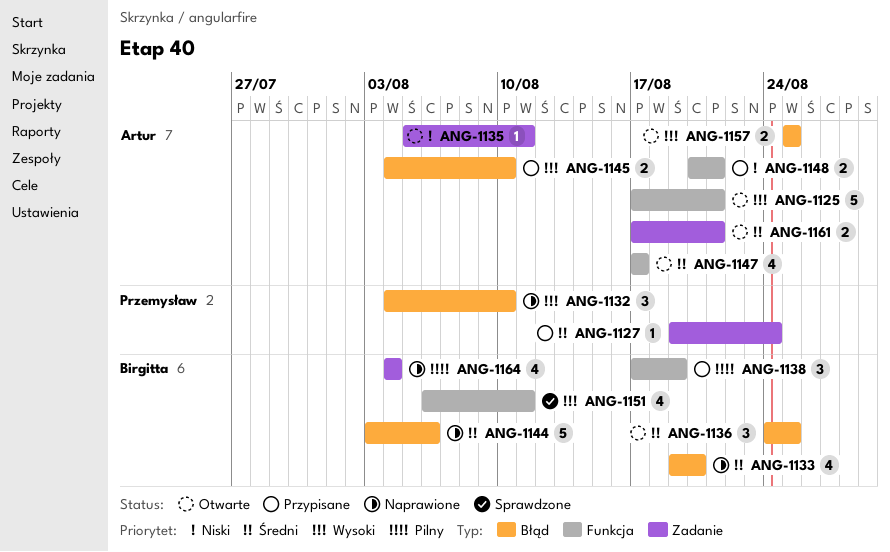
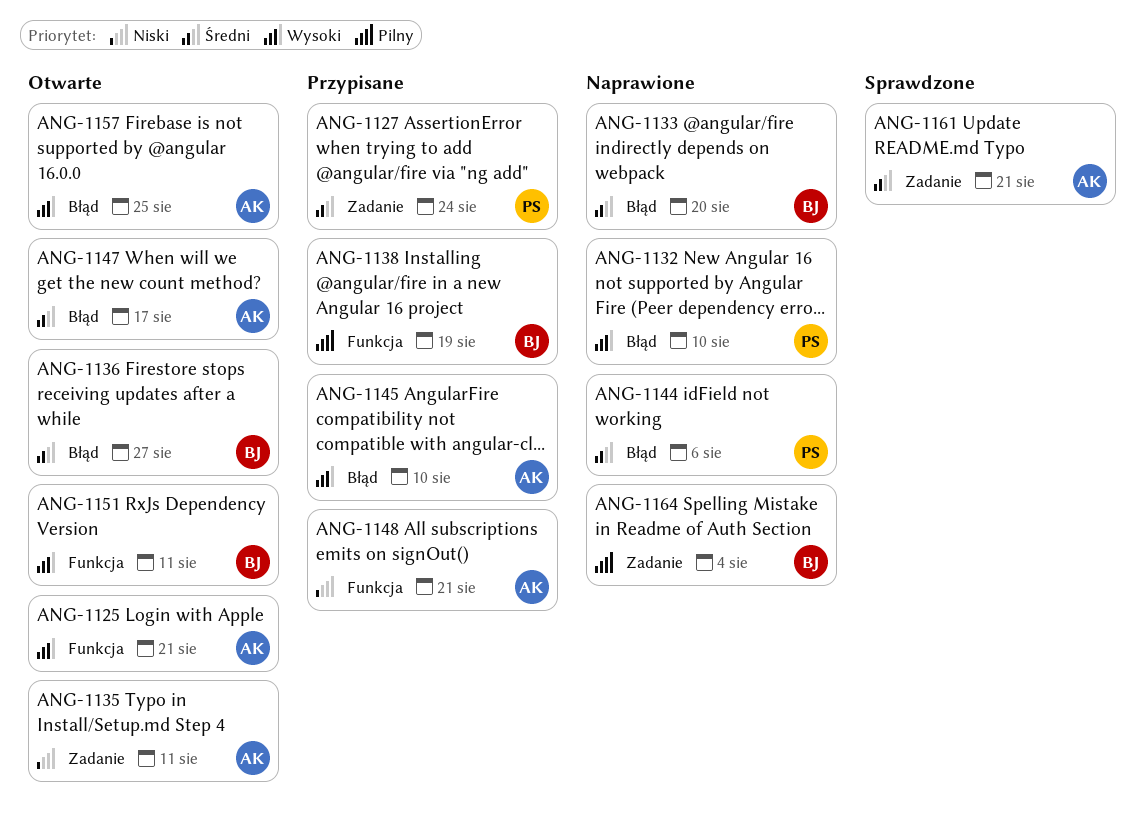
ANG-1136, due: Aug 25 -> Aug 27
ANG-1144, owner: Birgitta -> Przemysław
ANG-1147, label: Funkcja -> Błąd
ANG-1151, status: Sprawdzone -> Otwarte
ANG-1161, status: Otwarte -> Sprawdzone

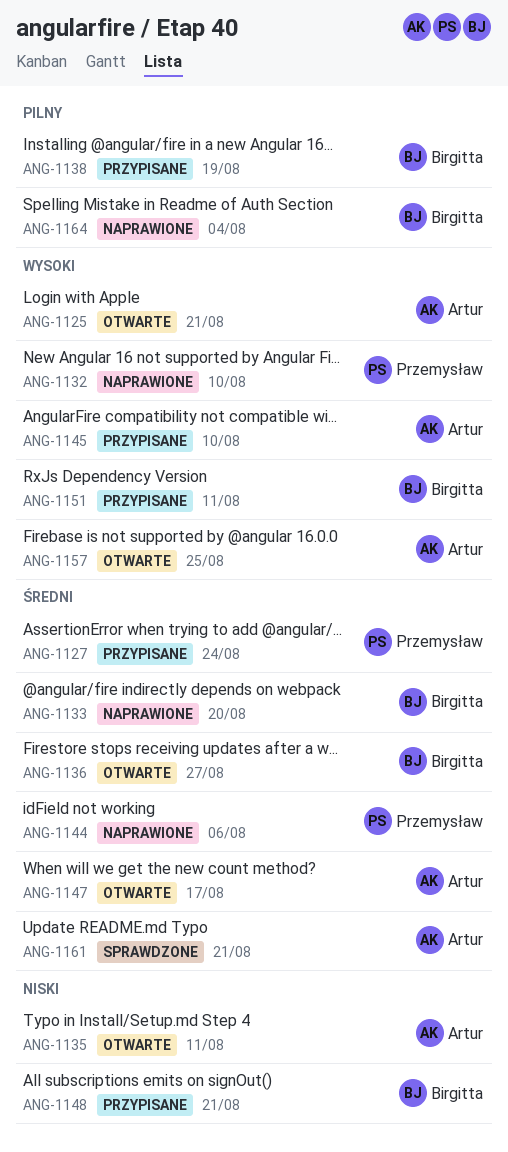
ANG-1148, owner: Artur -> Birgitta
ANG-1151, status: Otwarte -> Przypisane

